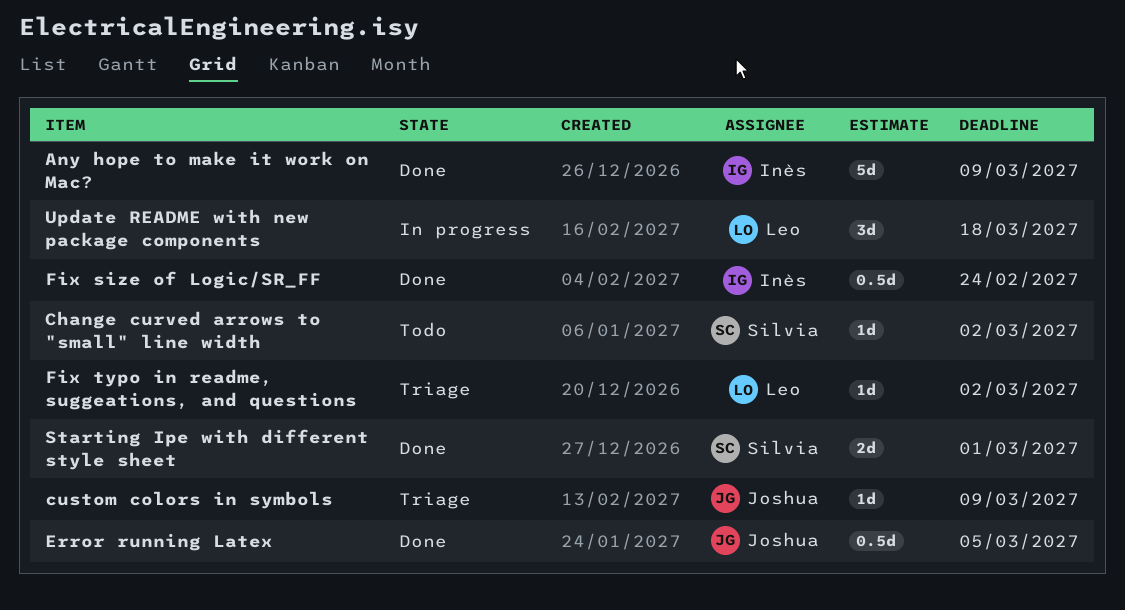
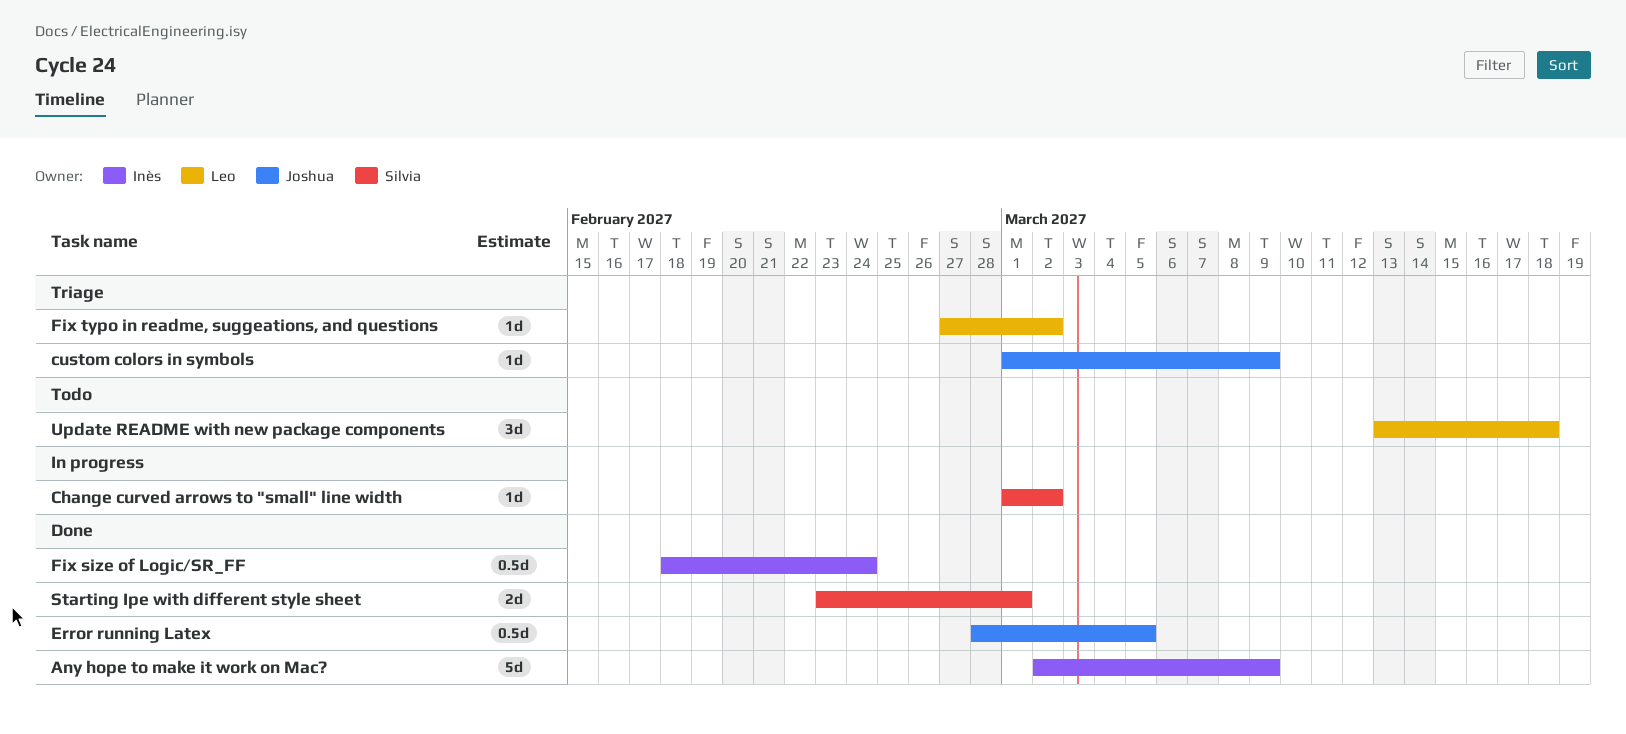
Change curved arrows to "small" line width, status: Todo -> In progress
Update README with new package components, status: In progress -> Todo

